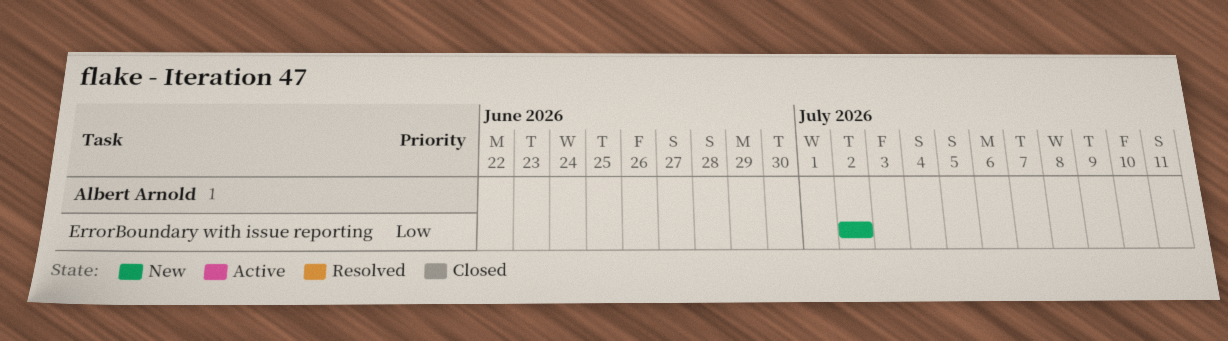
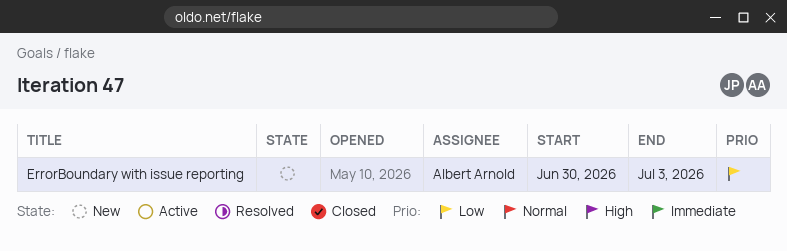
ErrorBoundary with issue reporting, start: Jul 2 -> Jun 30
ErrorBoundary with issue reporting, due: Jul 2 -> Jul 3

